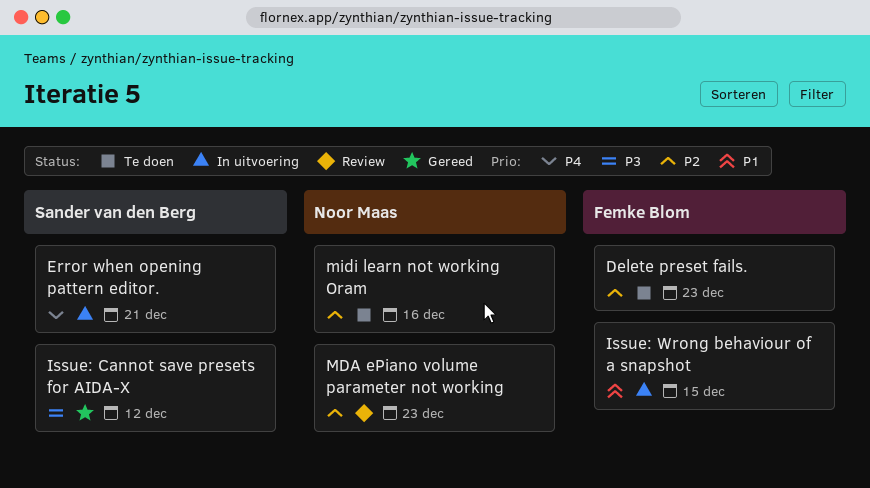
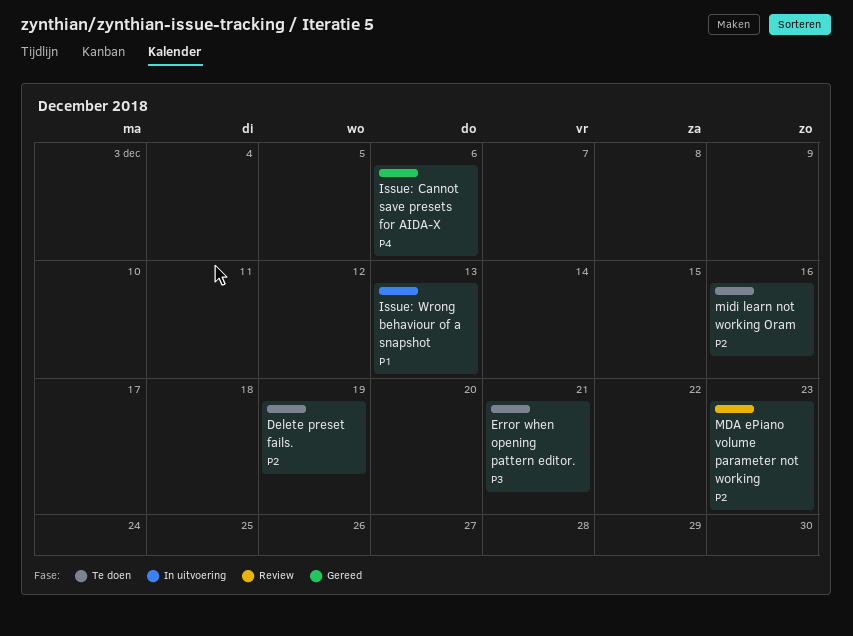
Delete preset fails., due: Dec 23 -> Dec 19
Error when opening pattern editor., status: In uitvoering -> Te doen
Error when opening pattern editor., priority: P4 -> P3
Issue: Cannot save presets for AIDA-X, priority: P3 -> P4
Issue: Cannot save presets for AIDA-X, due: Dec 12 -> Dec 6
Issue: Wrong behaviour of a snapshot, due: Dec 15 -> Dec 13

